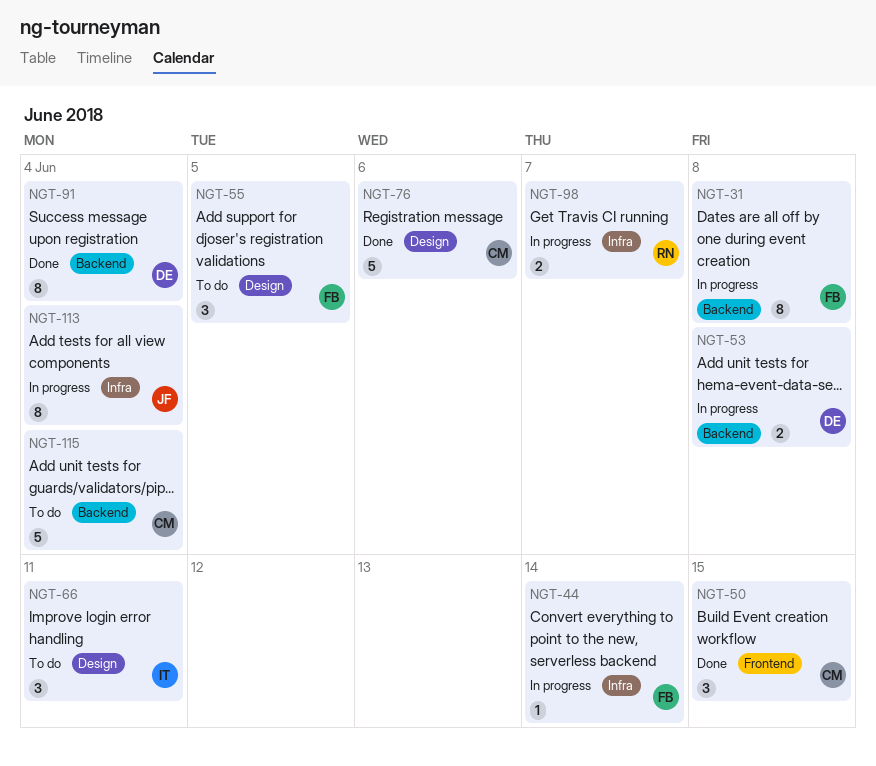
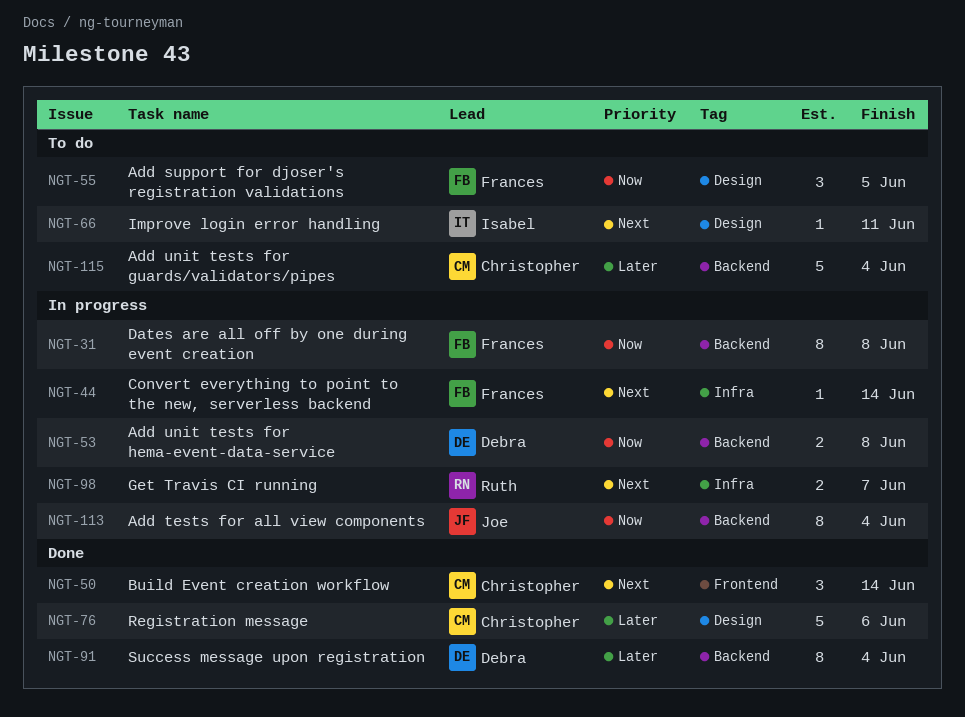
NGT-50, due: Jun 15 -> Jun 14
NGT-66, estimate: 3 -> 1
NGT-113, label: Infra -> Backend

